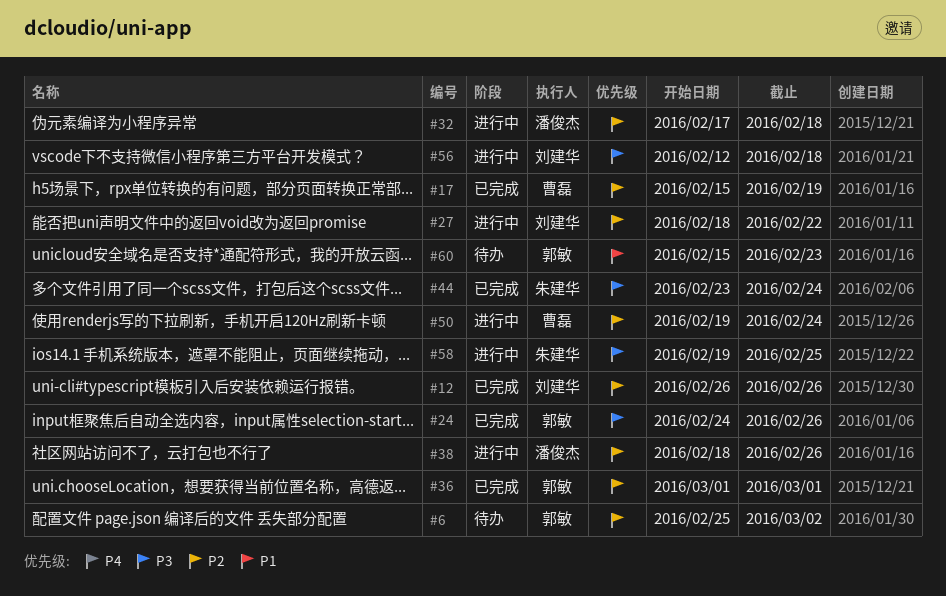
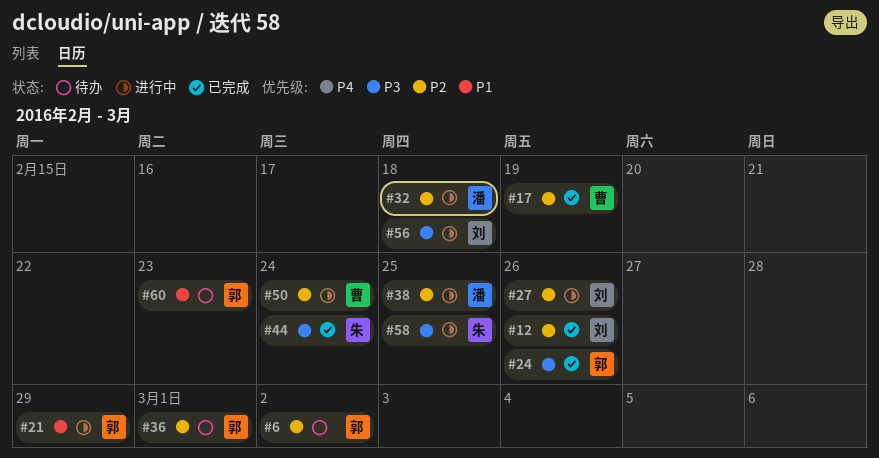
#21: none -> present
#27, due: Feb 22 -> Feb 26
#36, status: 已完成 -> 待办
#38, due: Feb 26 -> Feb 25

